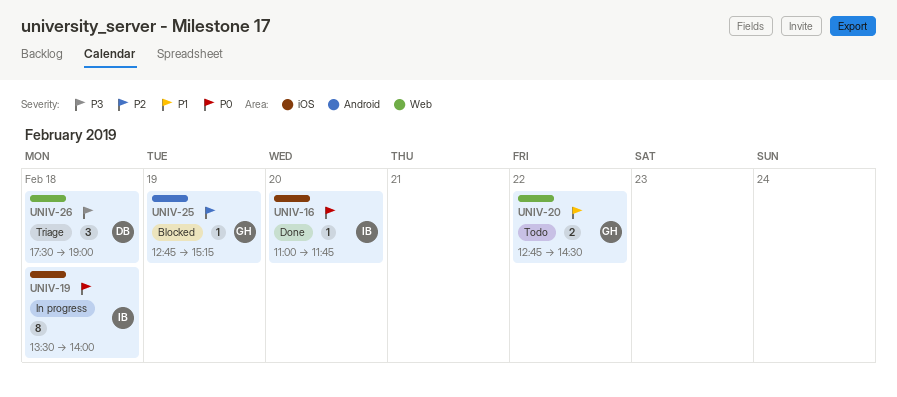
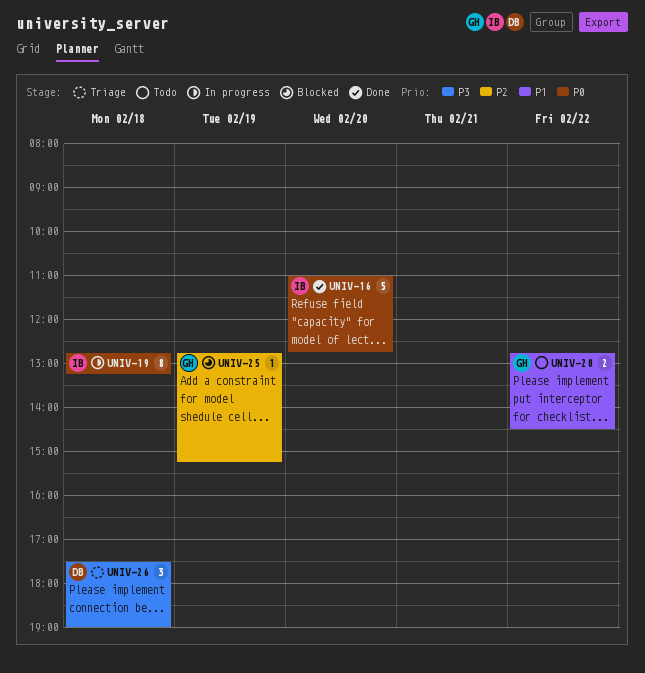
UNIV-16, estimate: 1 -> 5
UNIV-16, ends: 11:45 -> 12:45
UNIV-19, begins: 13:30 -> 12:45
UNIV-19, ends: 14:00 -> 13:15

